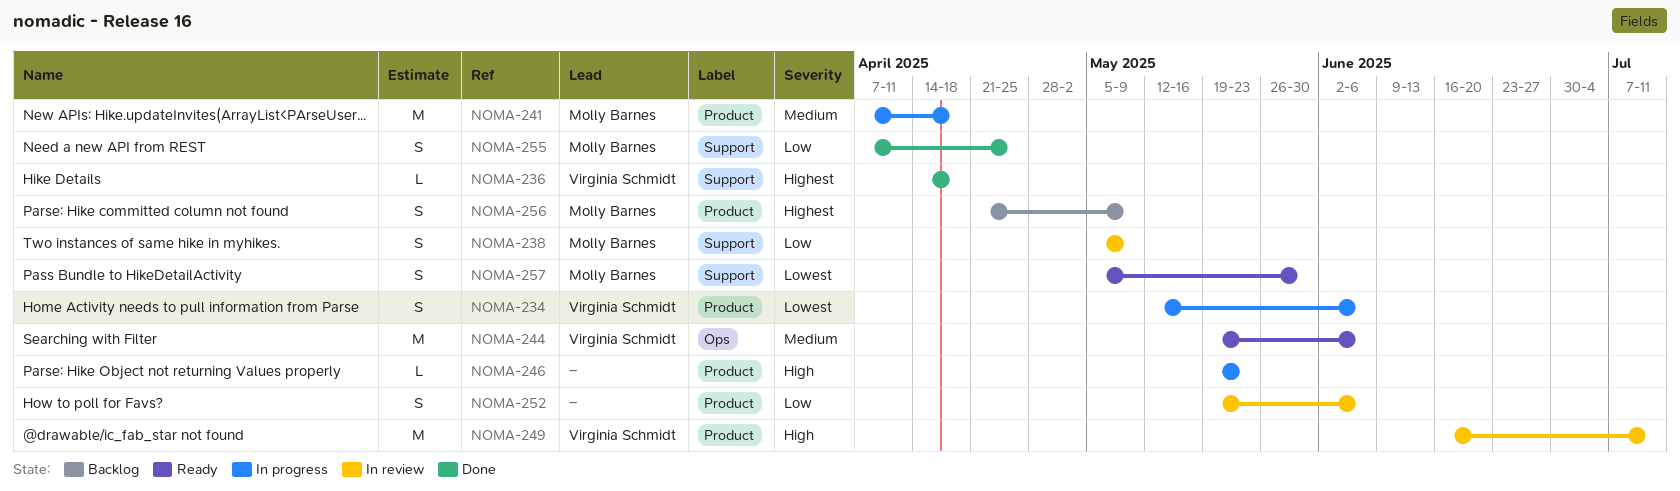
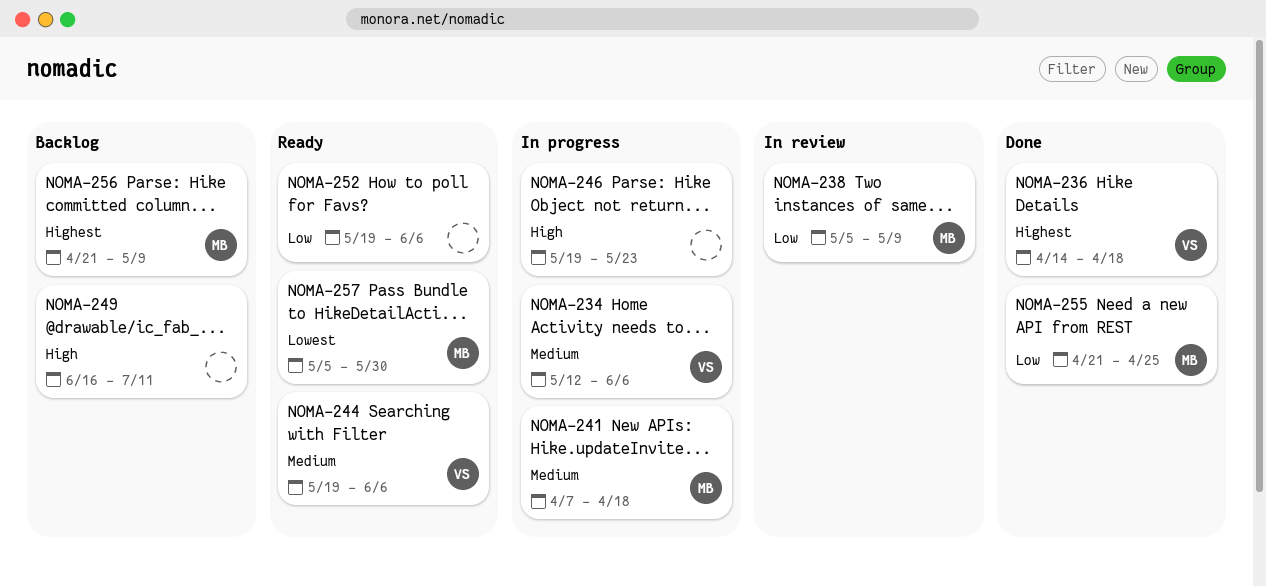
NOMA-234, priority: Lowest -> Medium
NOMA-249, status: In review -> Backlog
NOMA-249, owner: Virginia Schmidt -> none
NOMA-252, status: In review -> Ready
NOMA-255, start: Apr 7 -> Apr 21

